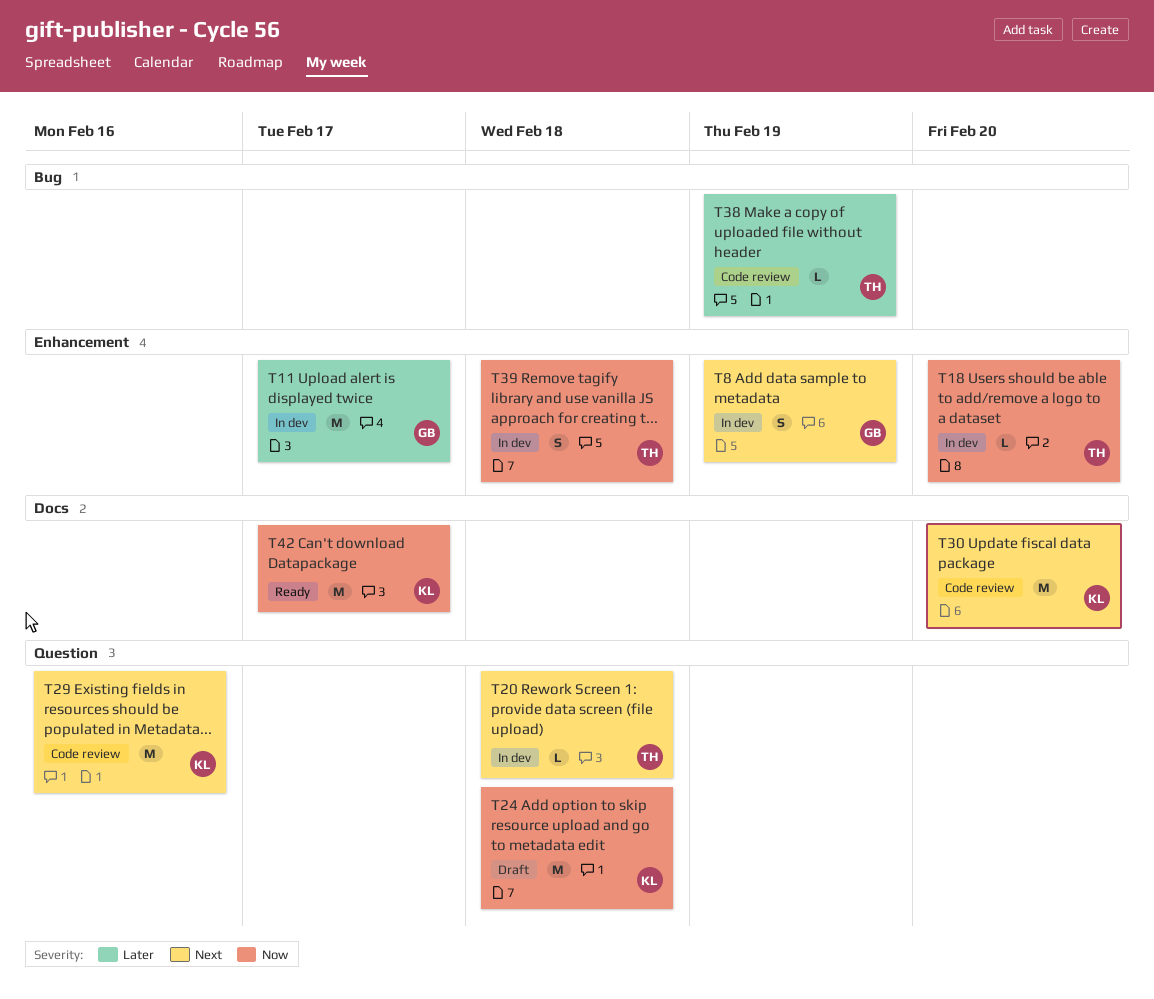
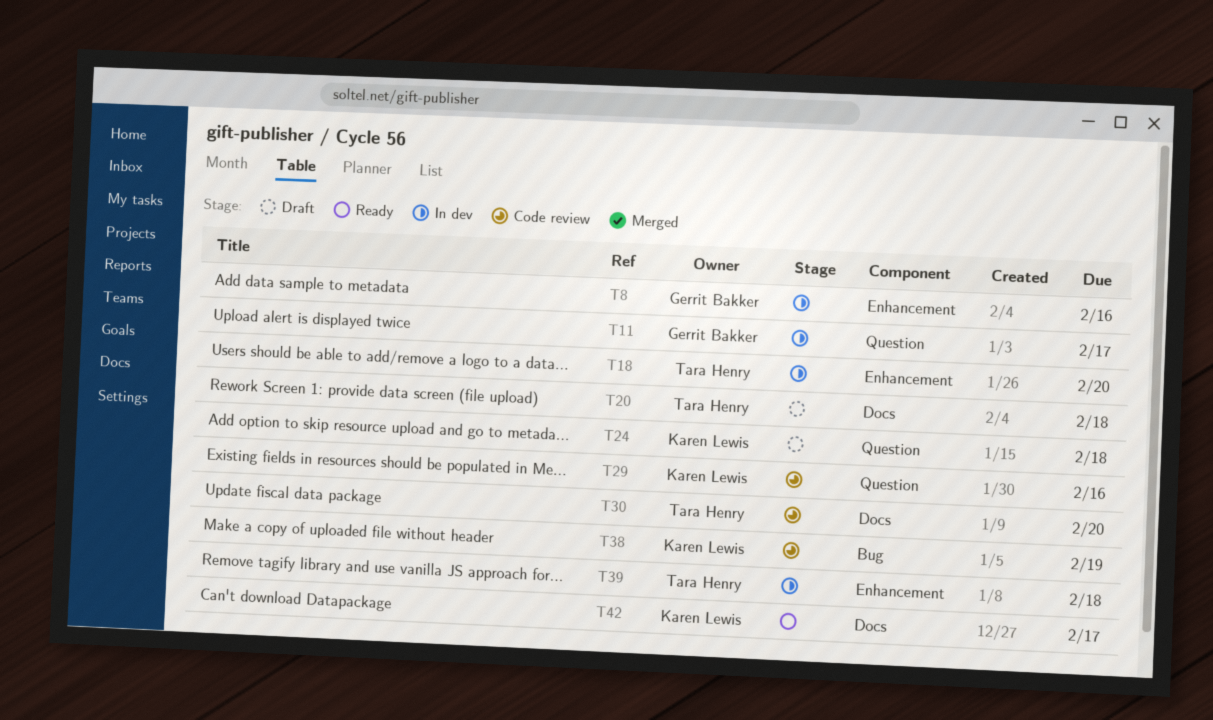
T8, due: Feb 19 -> Feb 16
T11, label: Enhancement -> Question
T20, status: In dev -> Draft
T20, label: Question -> Docs
T30, owner: Karen Lewis -> Tara Henry
T38, owner: Tara Henry -> Karen Lewis

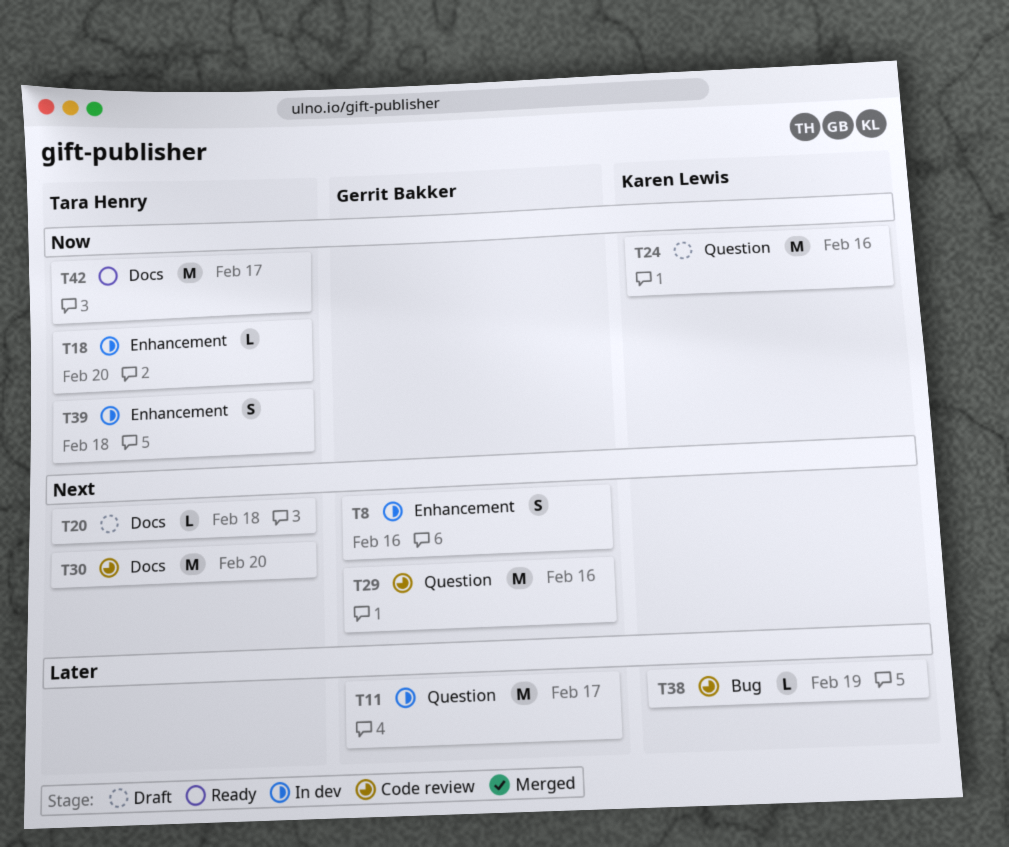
T24, due: Feb 18 -> Feb 16
T29, owner: Karen Lewis -> Gerrit Bakker
T42, owner: Karen Lewis -> Tara Henry

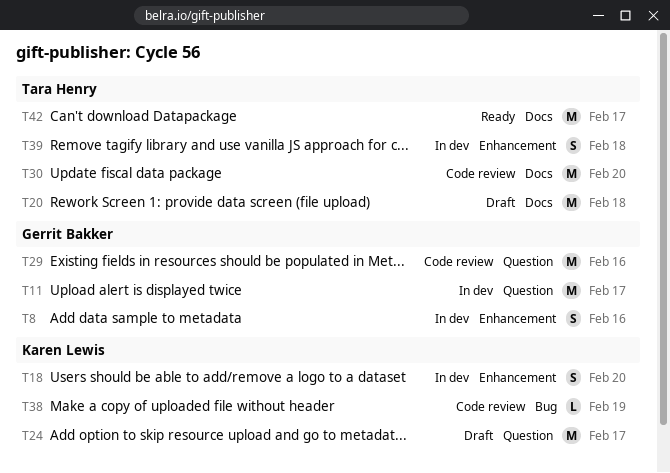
T18, owner: Tara Henry -> Karen Lewis
T18, estimate: L -> S
T20, estimate: L -> M
T24, due: Feb 16 -> Feb 17

